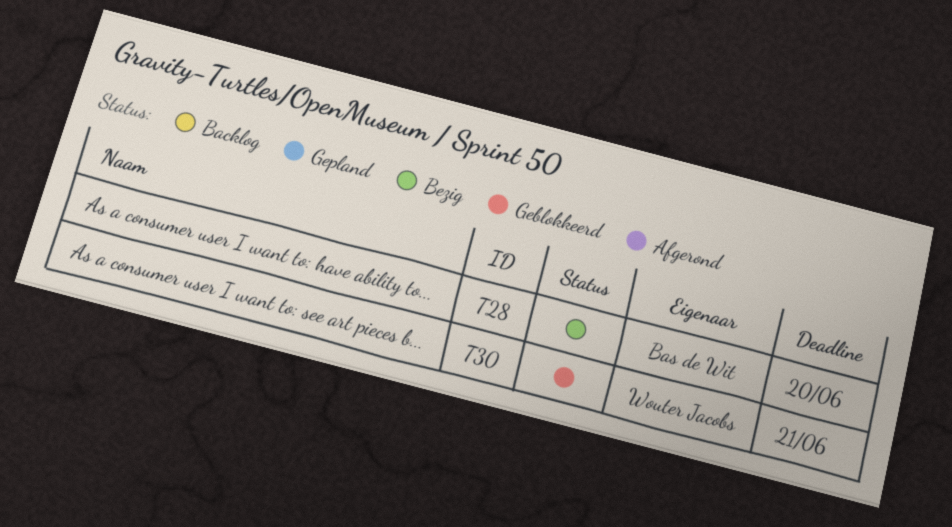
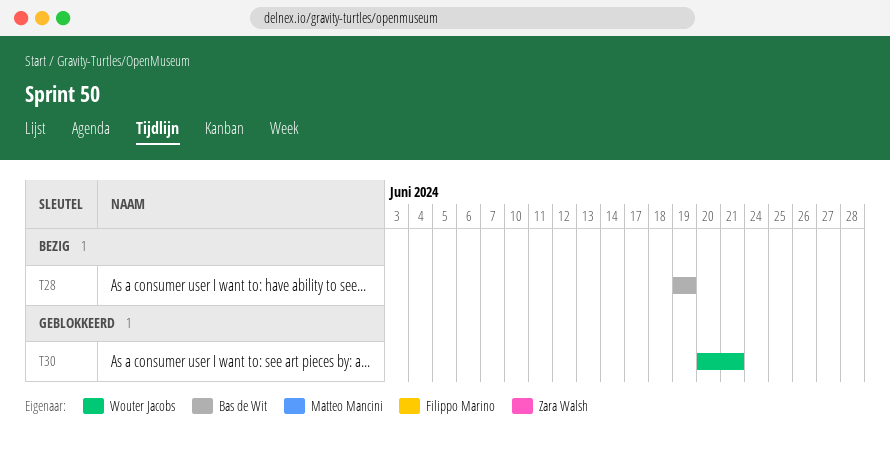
T28, due: Jun 20 -> Jun 19

